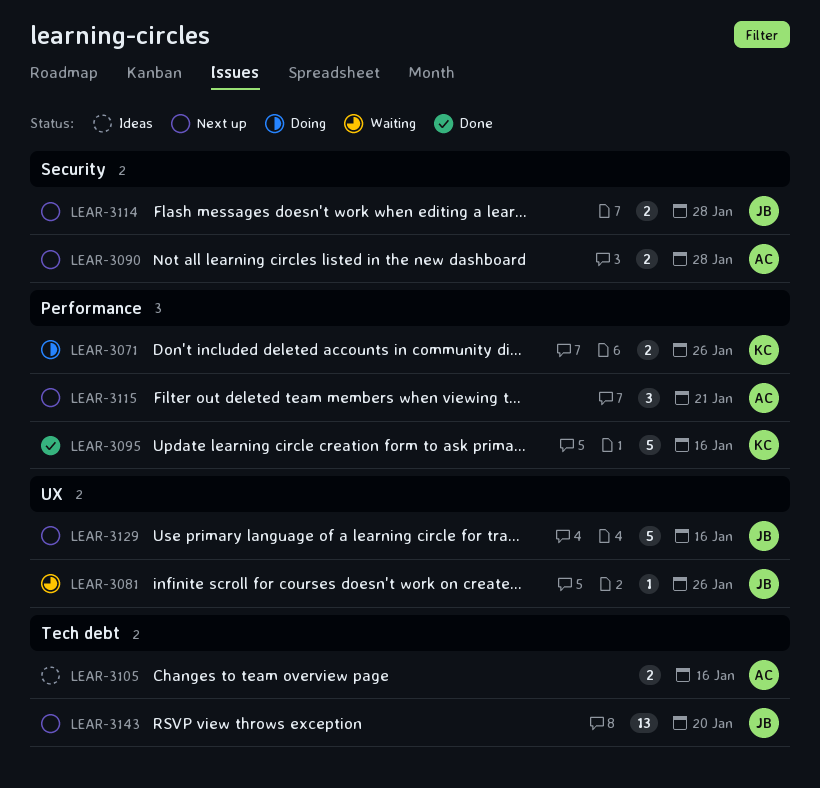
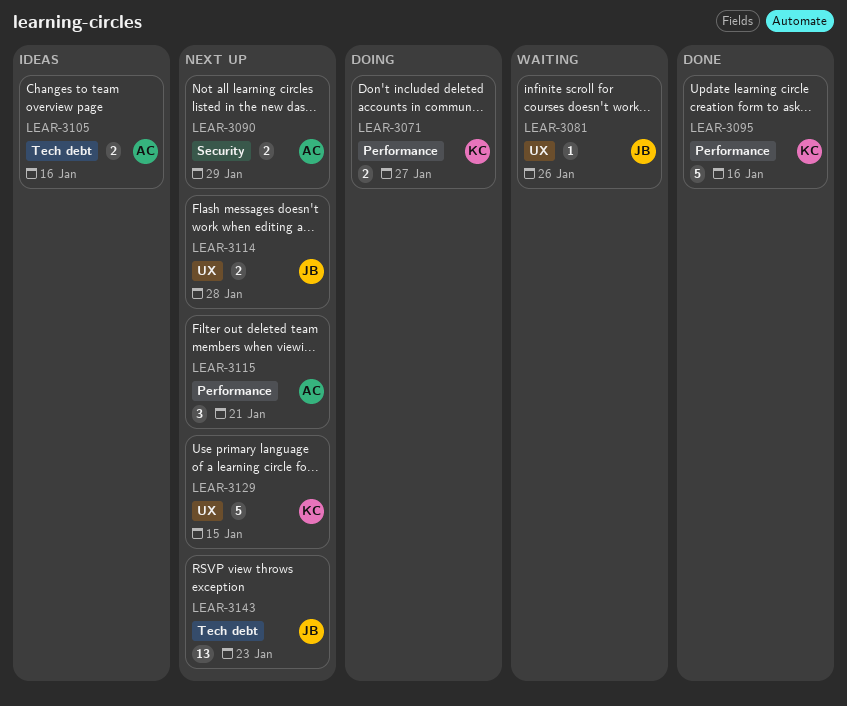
LEAR-3071, due: Jan 26 -> Jan 27
LEAR-3090, due: Jan 28 -> Jan 29
LEAR-3114, label: Security -> UX
LEAR-3129, owner: JB -> KC
LEAR-3129, due: Jan 16 -> Jan 15
LEAR-3143, due: Jan 20 -> Jan 23

